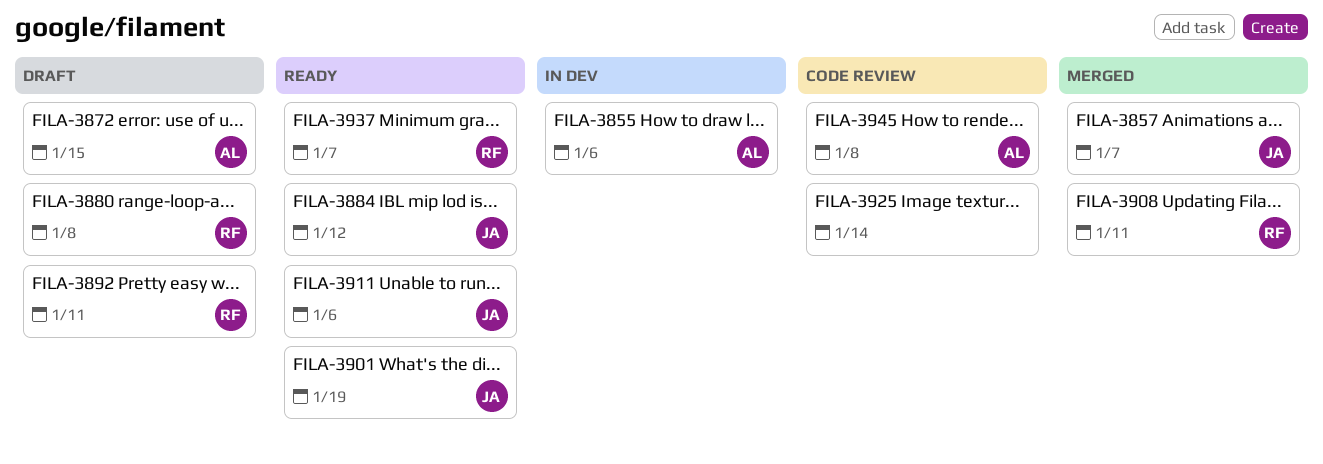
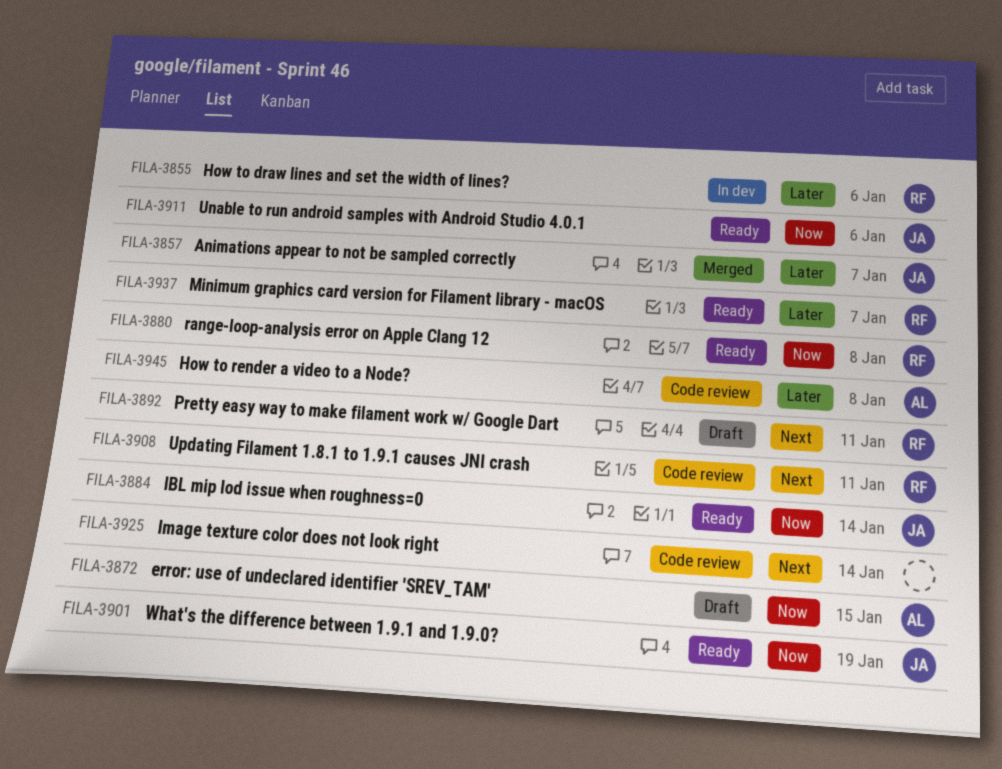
FILA-3855, owner: AL -> RF
FILA-3880, status: Draft -> Ready
FILA-3884, due: Jan 12 -> Jan 14
FILA-3908, status: Merged -> Code review

